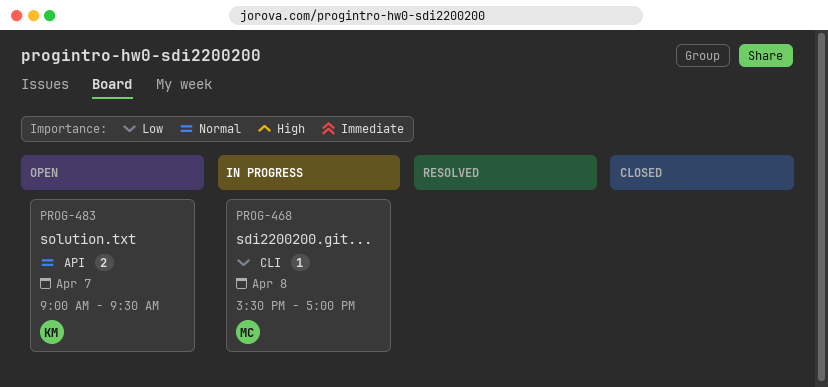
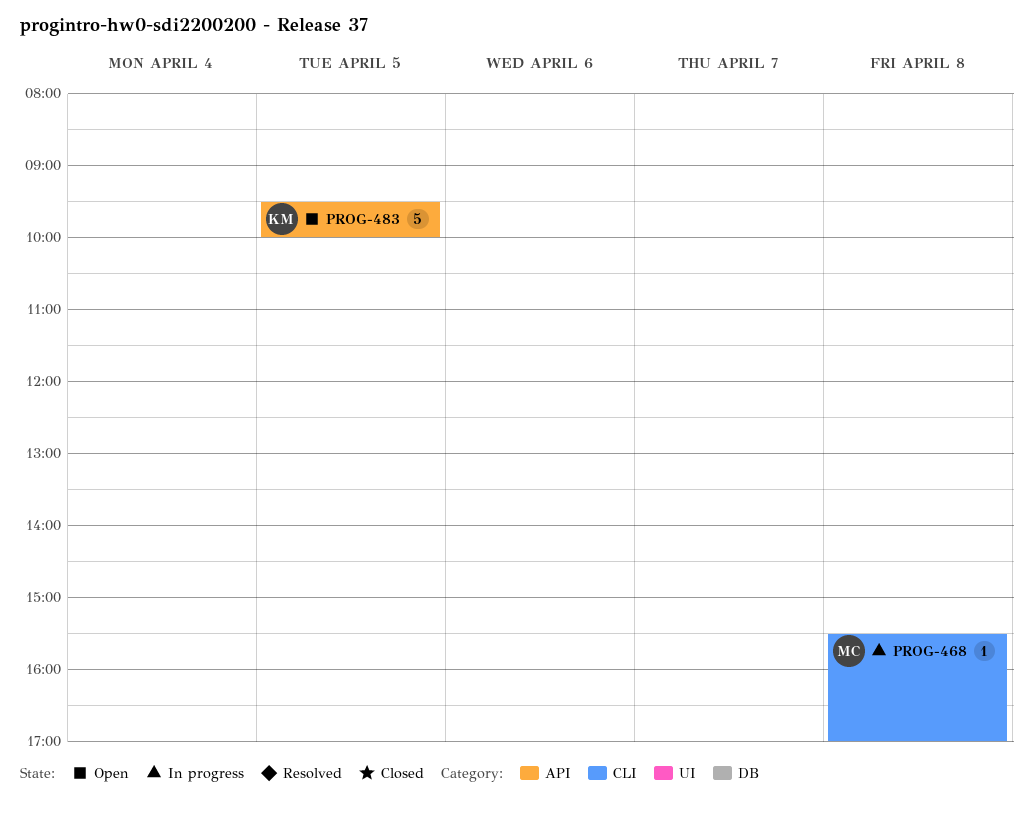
PROG-483, estimate: 2 -> 5
PROG-483, day: Apr 7 -> Apr 5
PROG-483, begins: 09:00 -> 09:30
PROG-483, ends: 09:30 -> 10:00

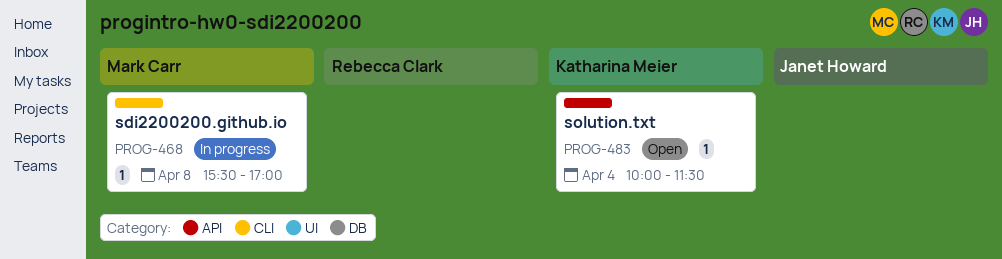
PROG-483, estimate: 5 -> 1
PROG-483, day: Apr 5 -> Apr 4
PROG-483, begins: 09:30 -> 10:00
PROG-483, ends: 10:00 -> 11:30

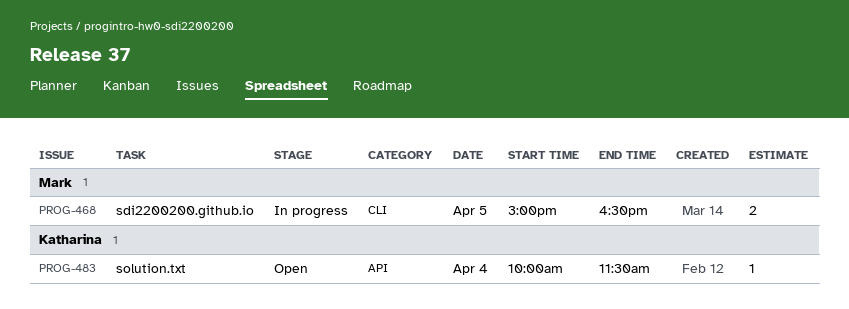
PROG-468, estimate: 1 -> 2
PROG-468, day: Apr 8 -> Apr 5
PROG-468, begins: 15:30 -> 15:00
PROG-468, ends: 17:00 -> 16:30

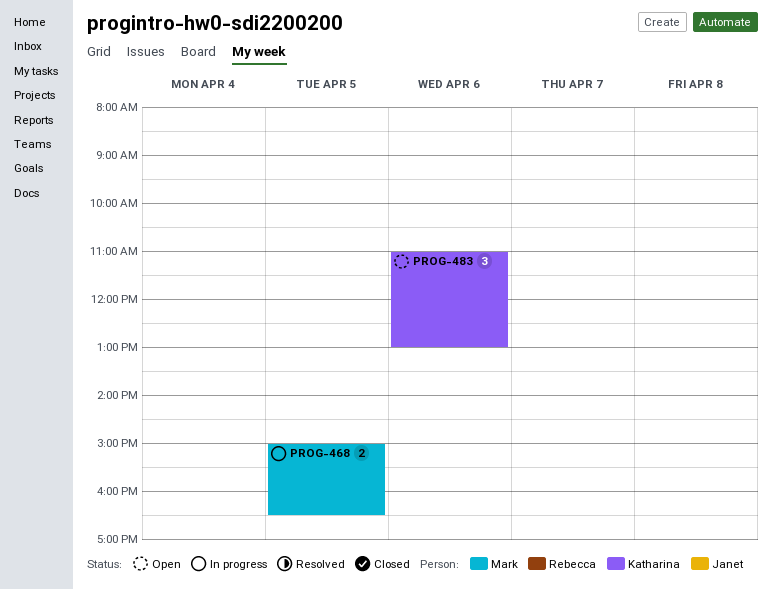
PROG-483, estimate: 1 -> 3
PROG-483, day: Apr 4 -> Apr 6
PROG-483, begins: 10:00 -> 11:00
PROG-483, ends: 11:30 -> 13:00

